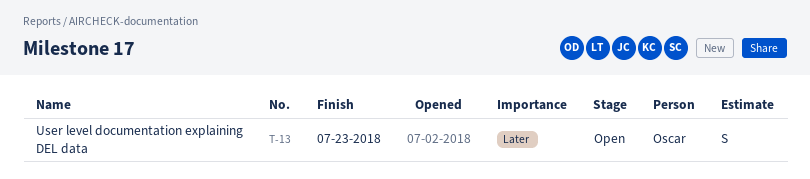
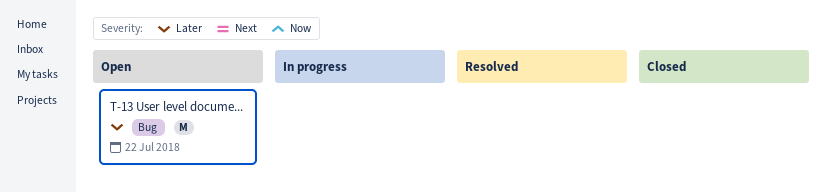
T-13, estimate: S -> M
T-13, due: Jul 23 -> Jul 22

